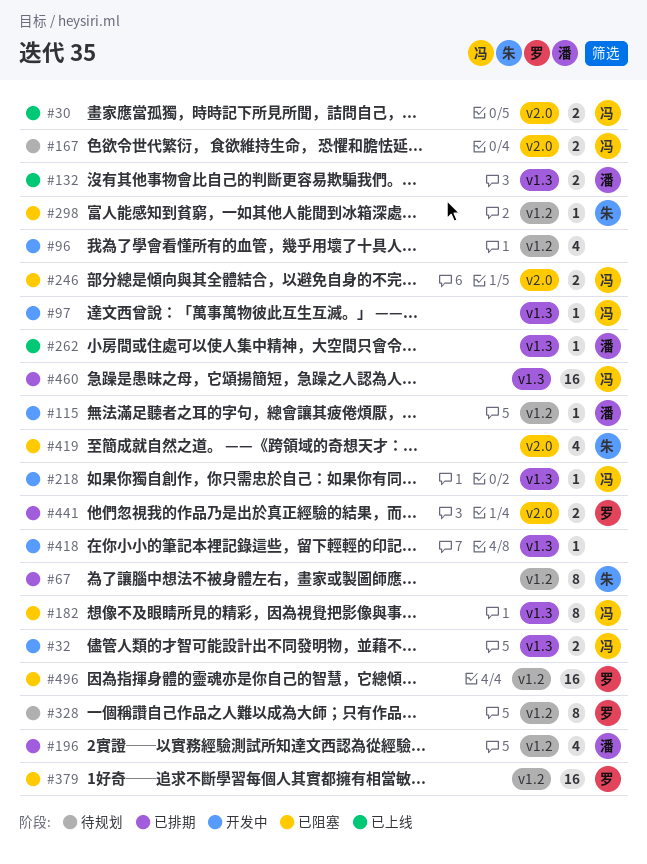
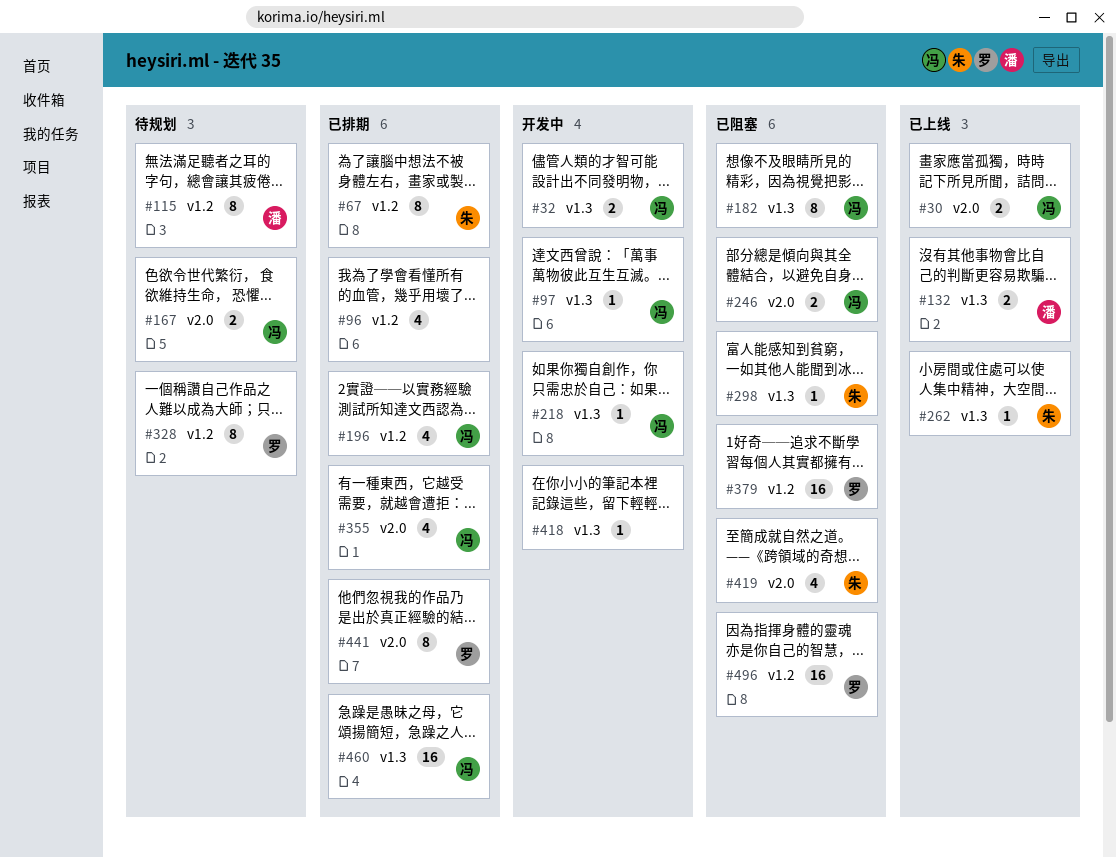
#96, status: 开发中 -> 已排期
#115, status: 开发中 -> 待规划
#115, estimate: 1 -> 8
#196, owner: 潘 -> 冯
#262, owner: 潘 -> 朱
#298, label: v1.2 -> v1.3
#355: none -> present
#441, estimate: 2 -> 8

